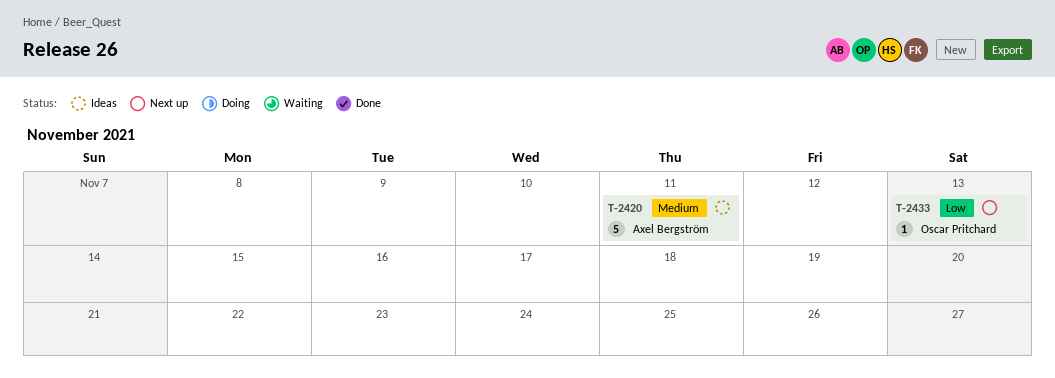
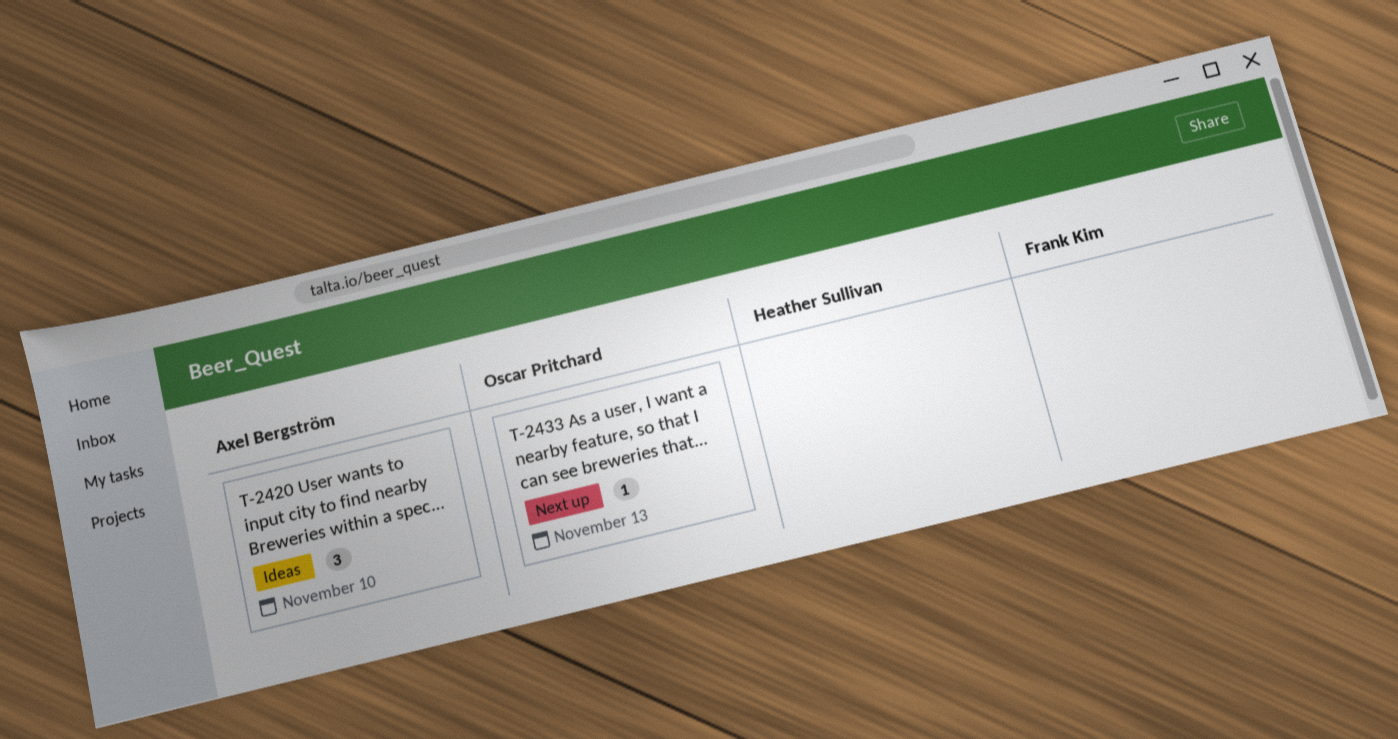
T-2420, estimate: 5 -> 3
T-2420, due: Nov 11 -> Nov 10

